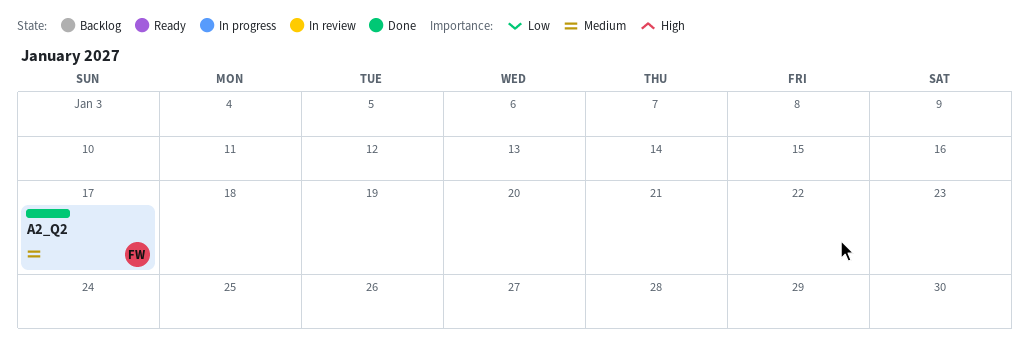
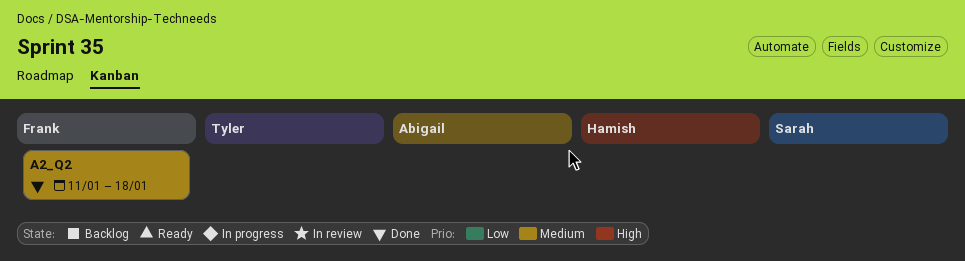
A2_Q2, due: Jan 17 -> Jan 18

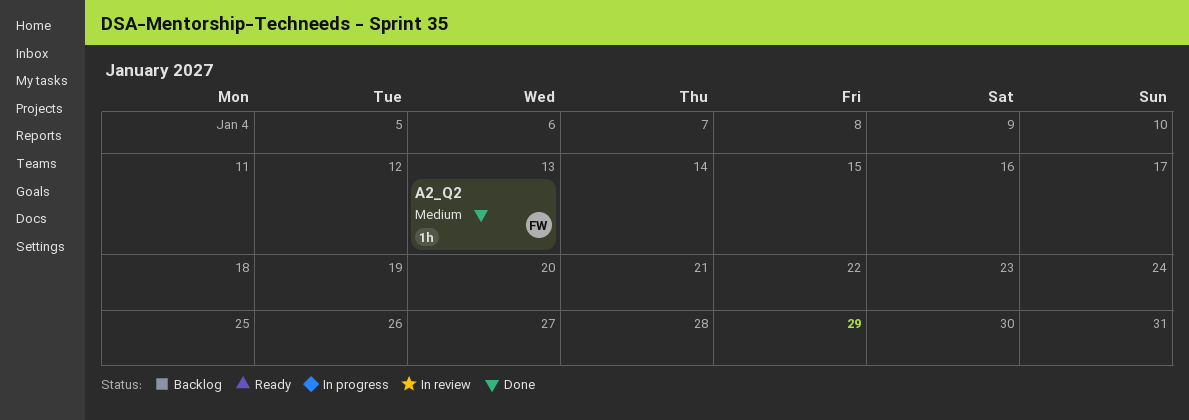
A2_Q2, due: Jan 18 -> Jan 13

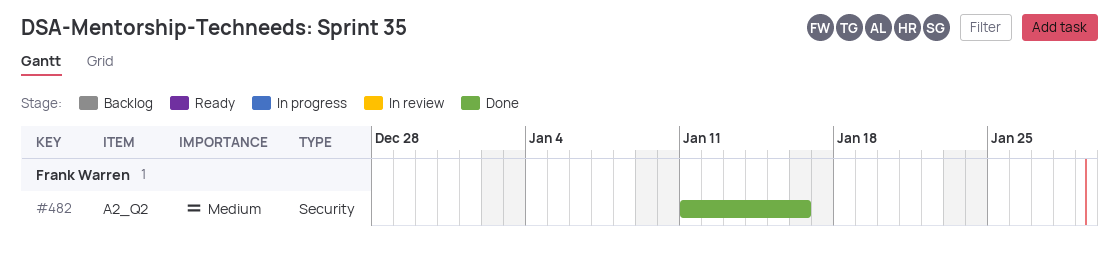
A2_Q2, due: Jan 13 -> Jan 16

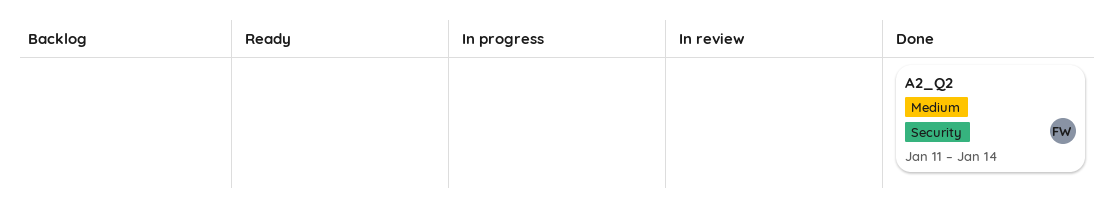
A2_Q2, due: Jan 16 -> Jan 14

